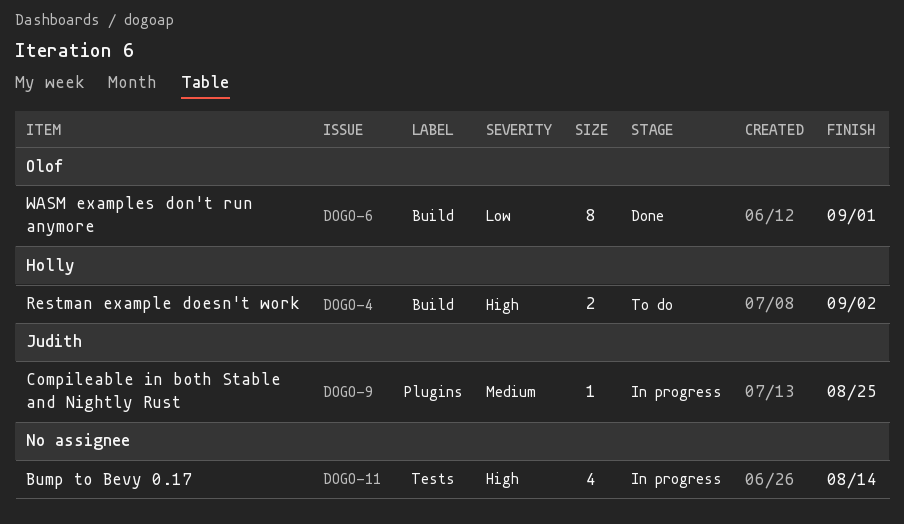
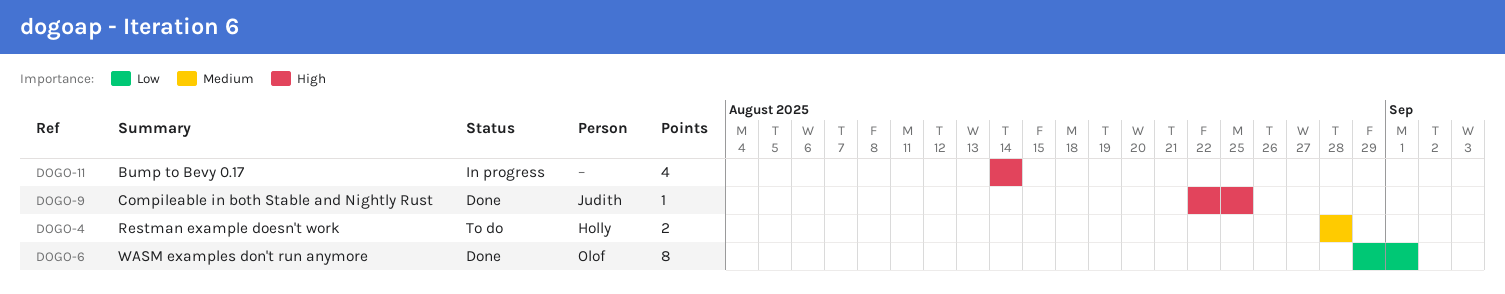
DOGO-4, priority: High -> Medium
DOGO-4, due: Sep 2 -> Aug 28
DOGO-9, status: In progress -> Done
DOGO-9, priority: Medium -> High

